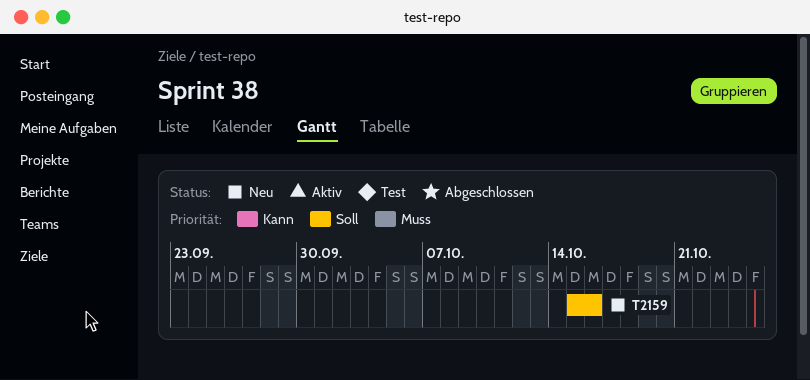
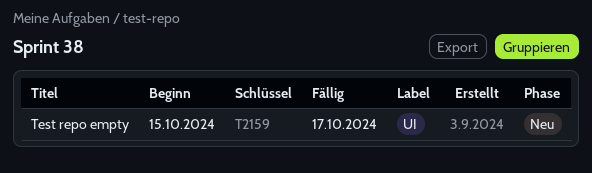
T2159, due: Oct 16 -> Oct 17

